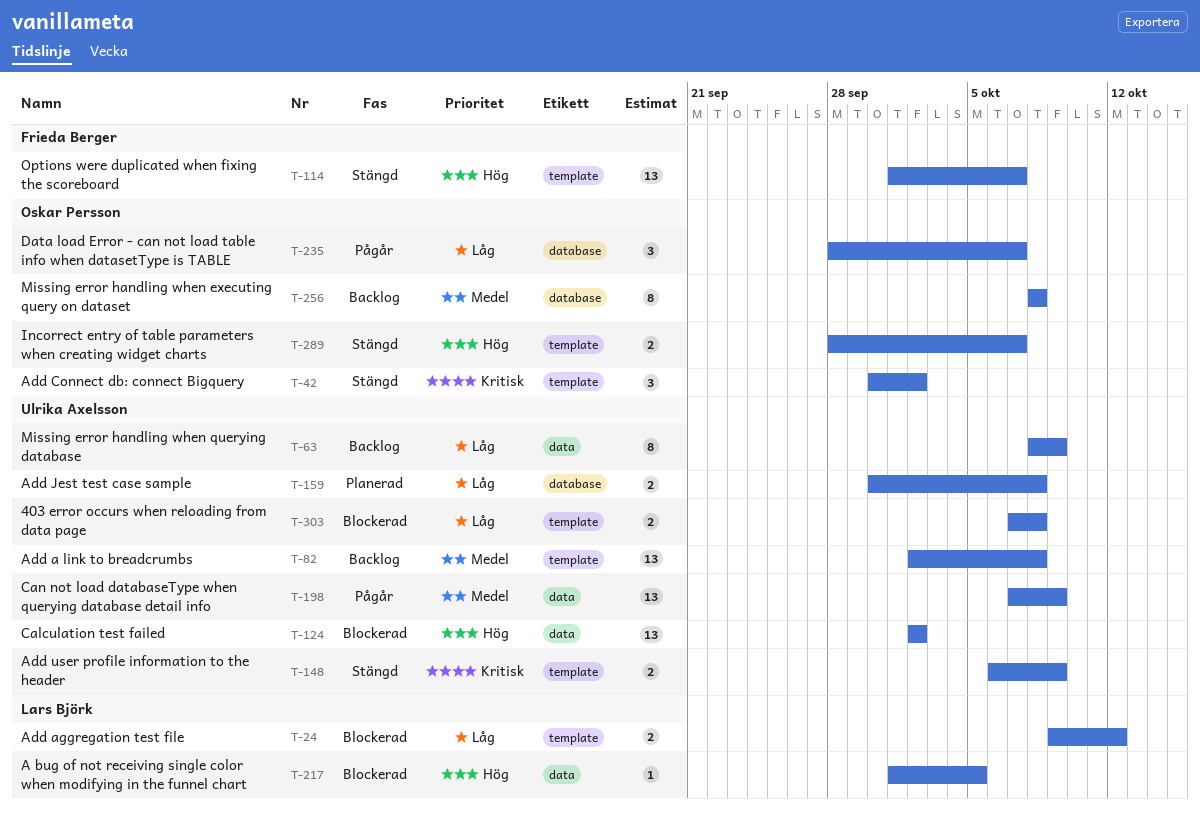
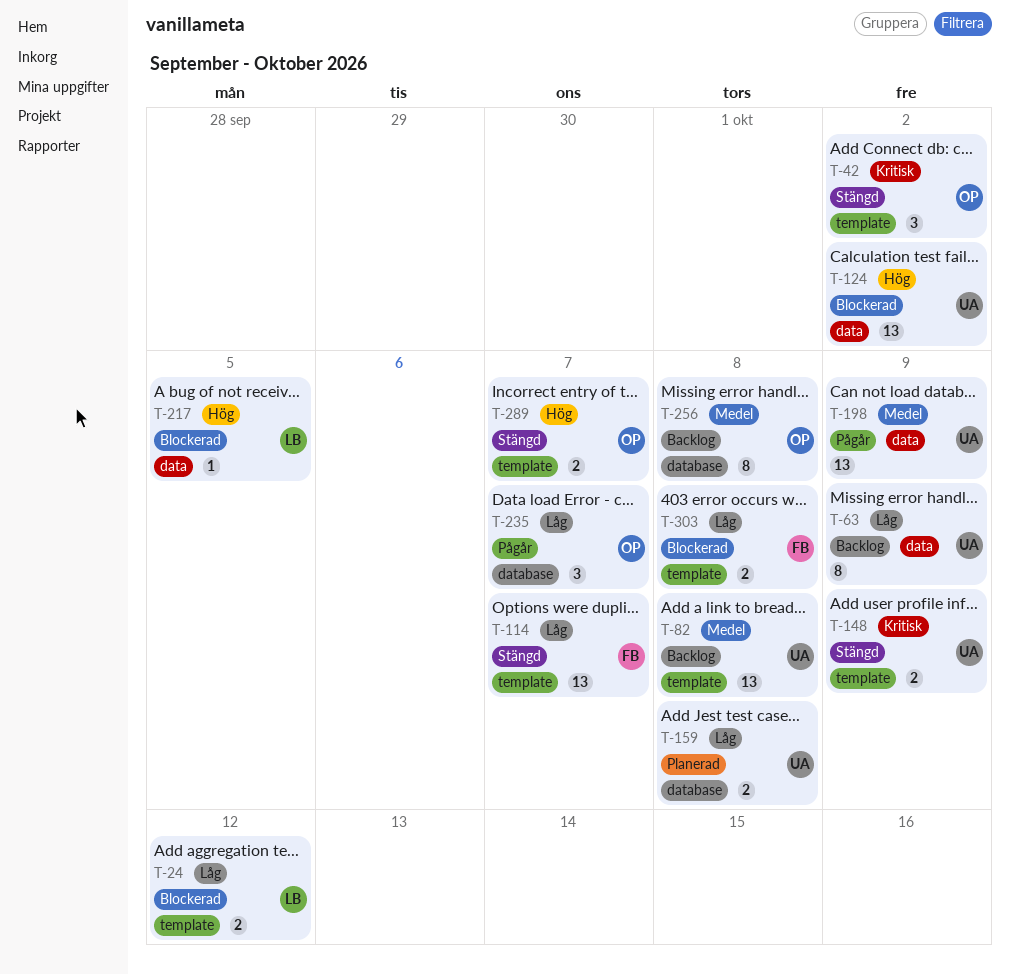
T-114, priority: Hög -> Låg
T-303, owner: Ulrika Axelsson -> Frieda Berger

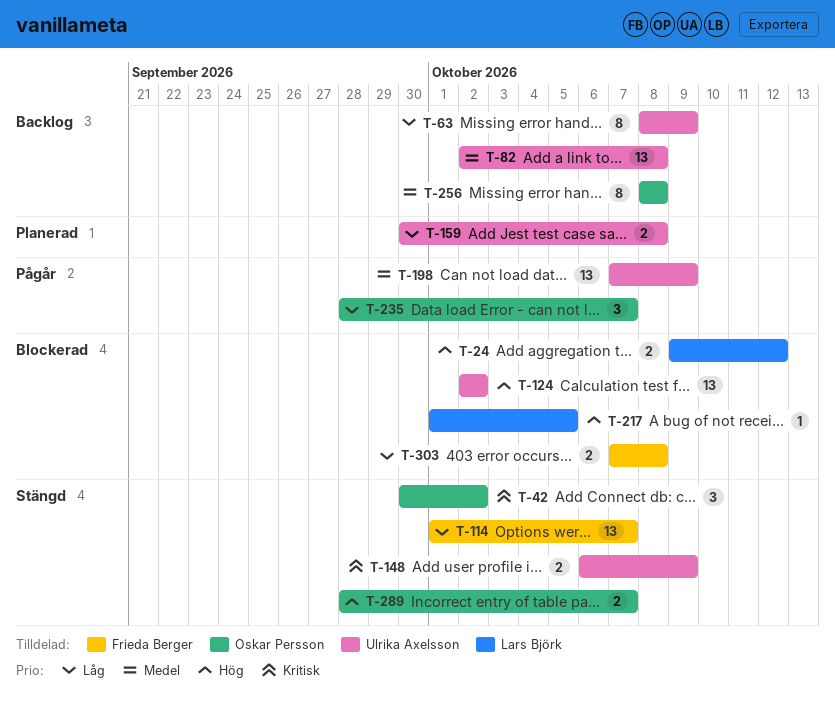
T-24, priority: Låg -> Hög

